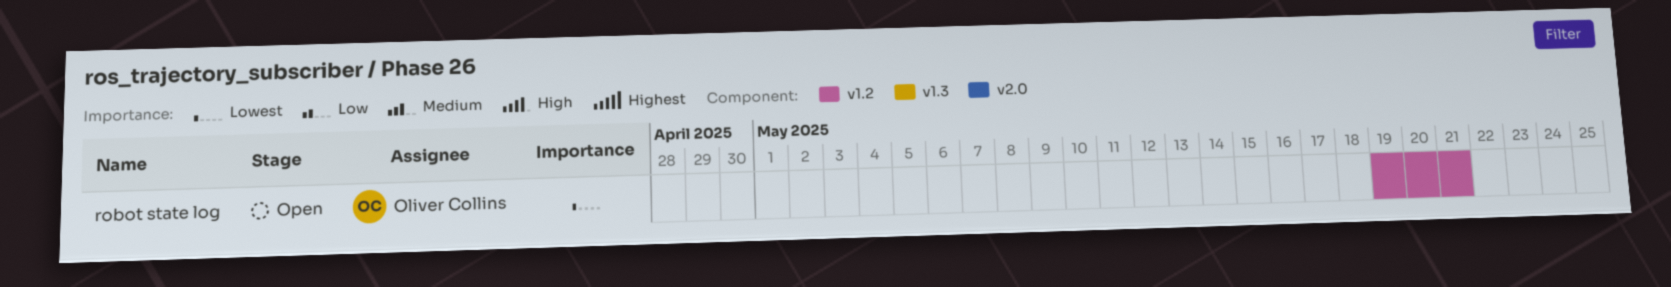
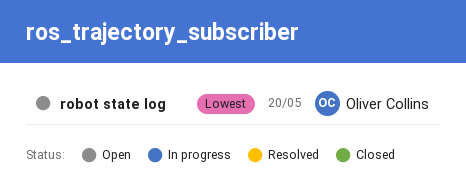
robot state log, due: May 21 -> May 20

